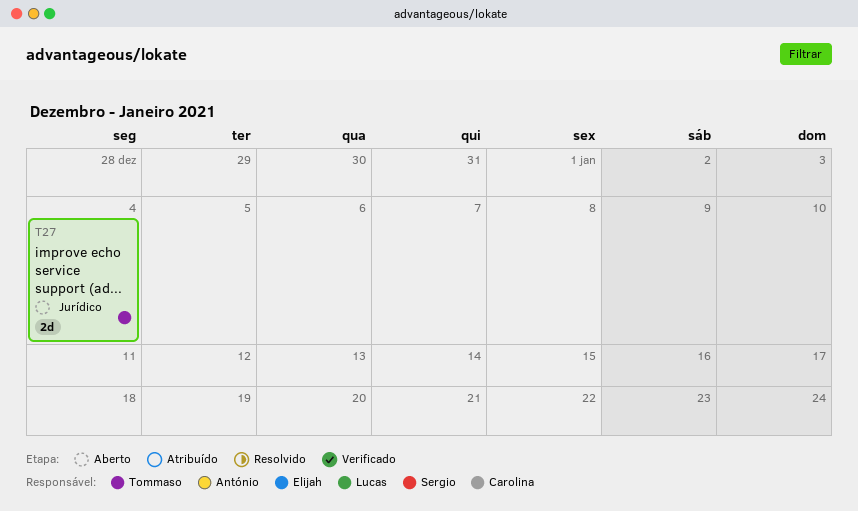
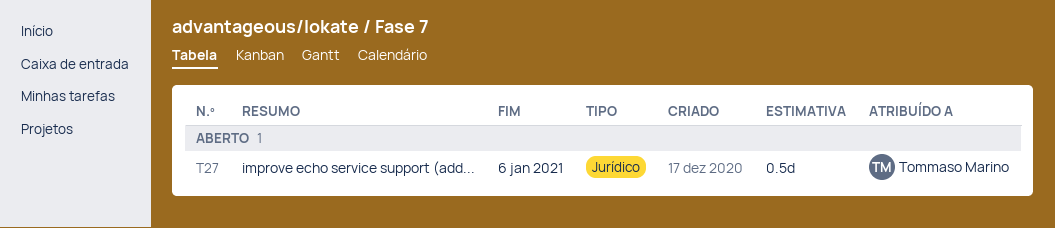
T27, estimate: 2d -> 0.5d
T27, due: Jan 4 -> Jan 6

